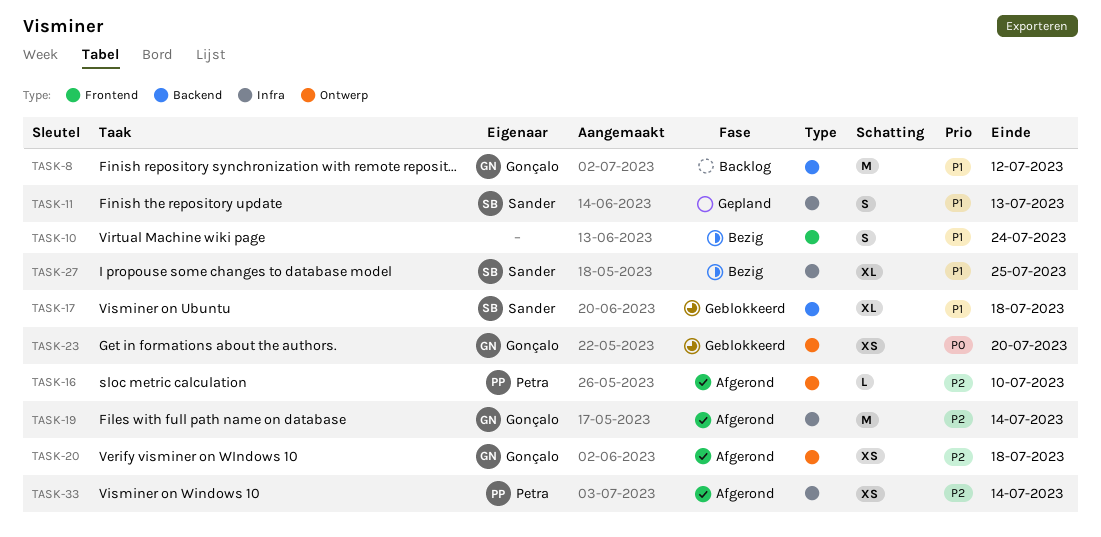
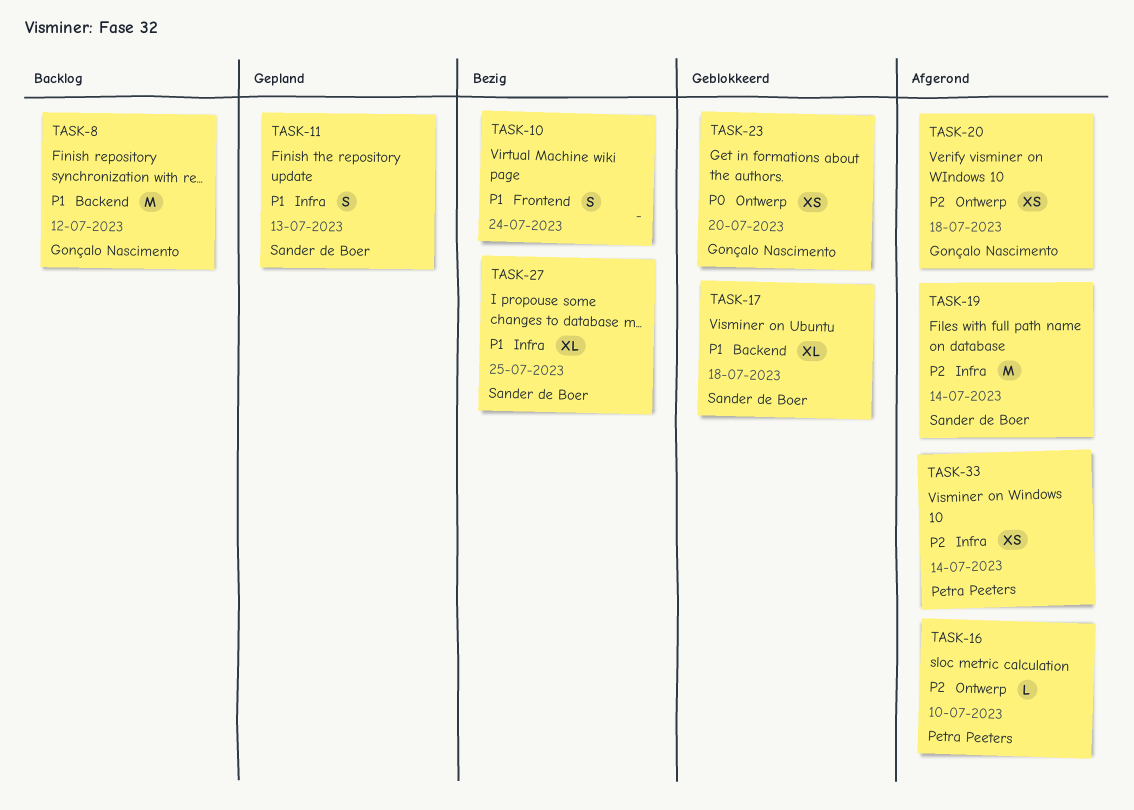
TASK-19, owner: Gonçalo Nascimento -> Sander de Boer

